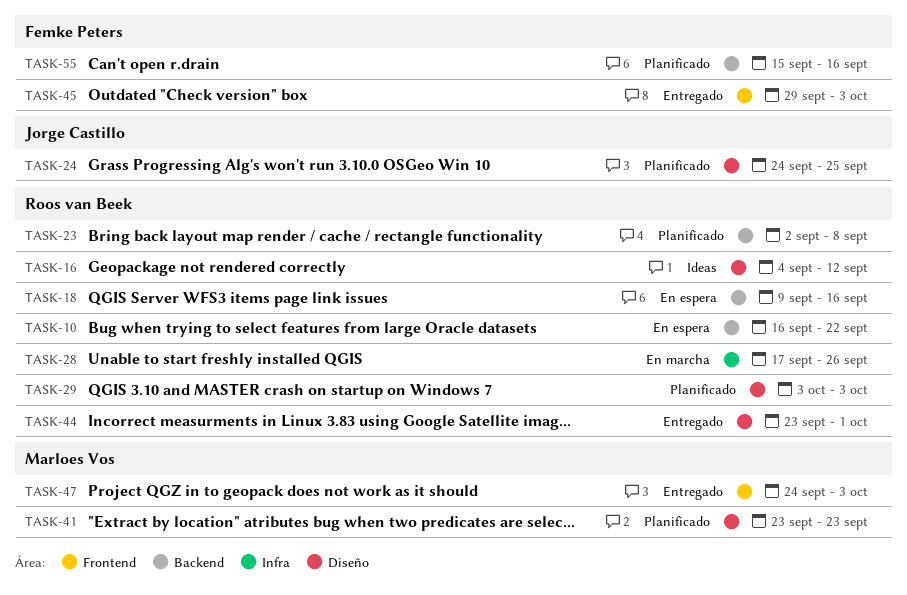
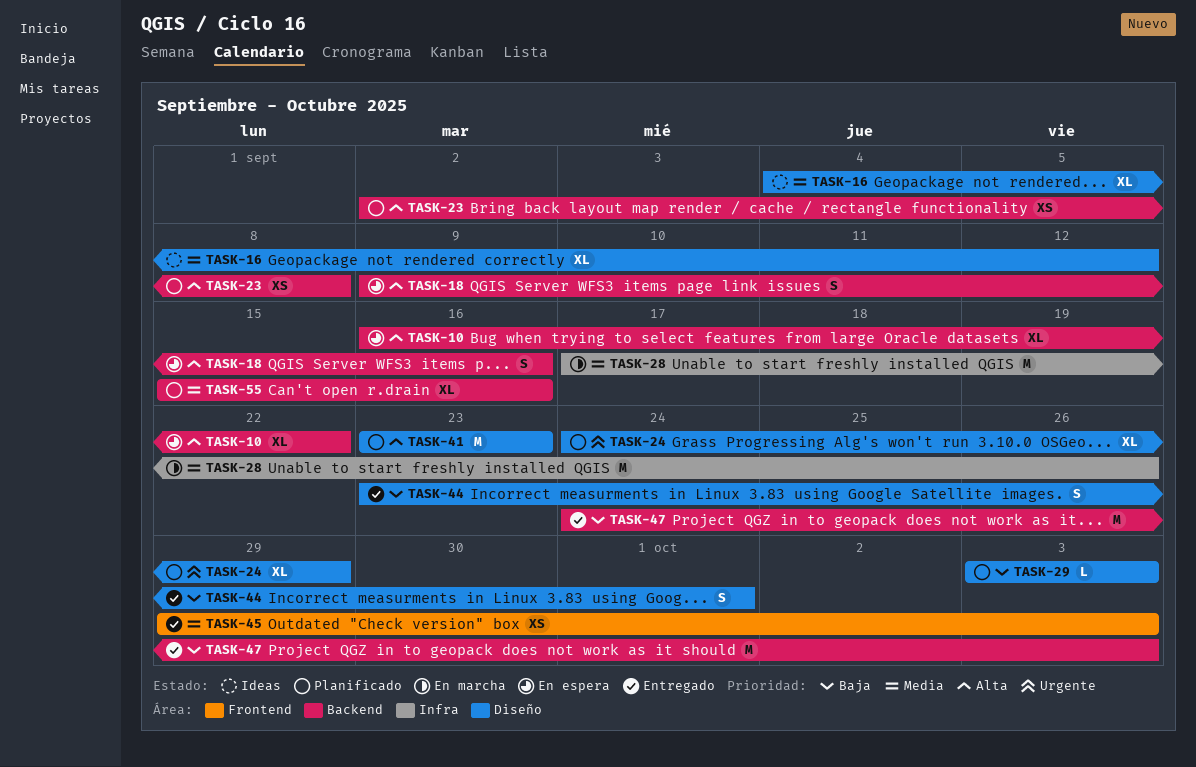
TASK-24, due: Sep 25 -> Sep 29
TASK-47, label: Frontend -> Backend

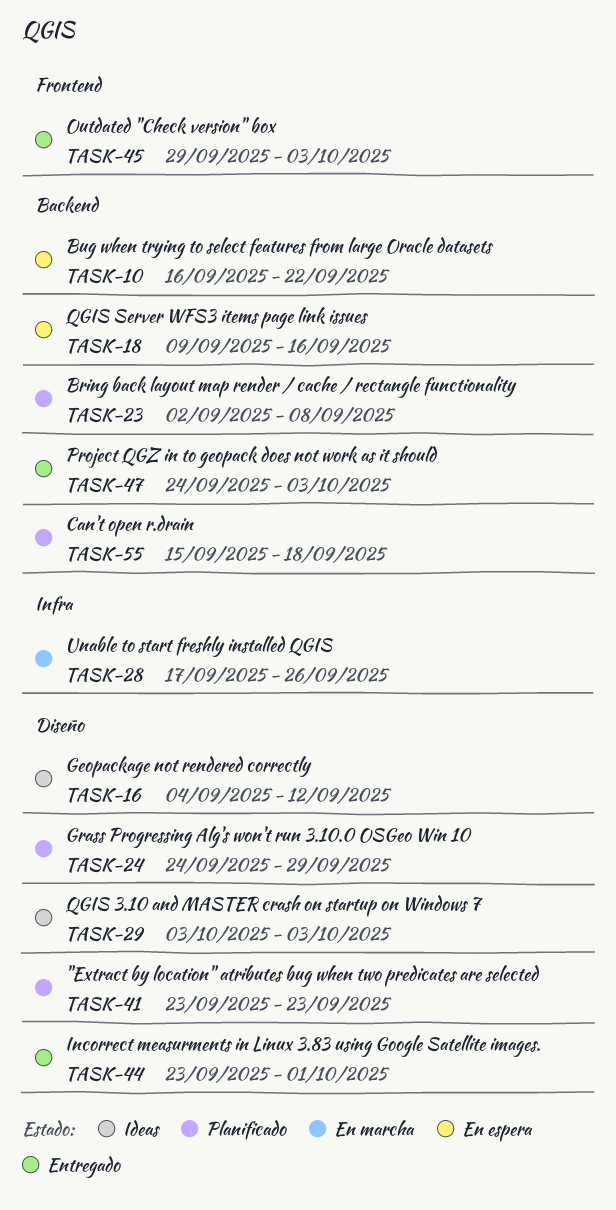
TASK-29, status: Planificado -> Ideas
TASK-55, due: Sep 16 -> Sep 18

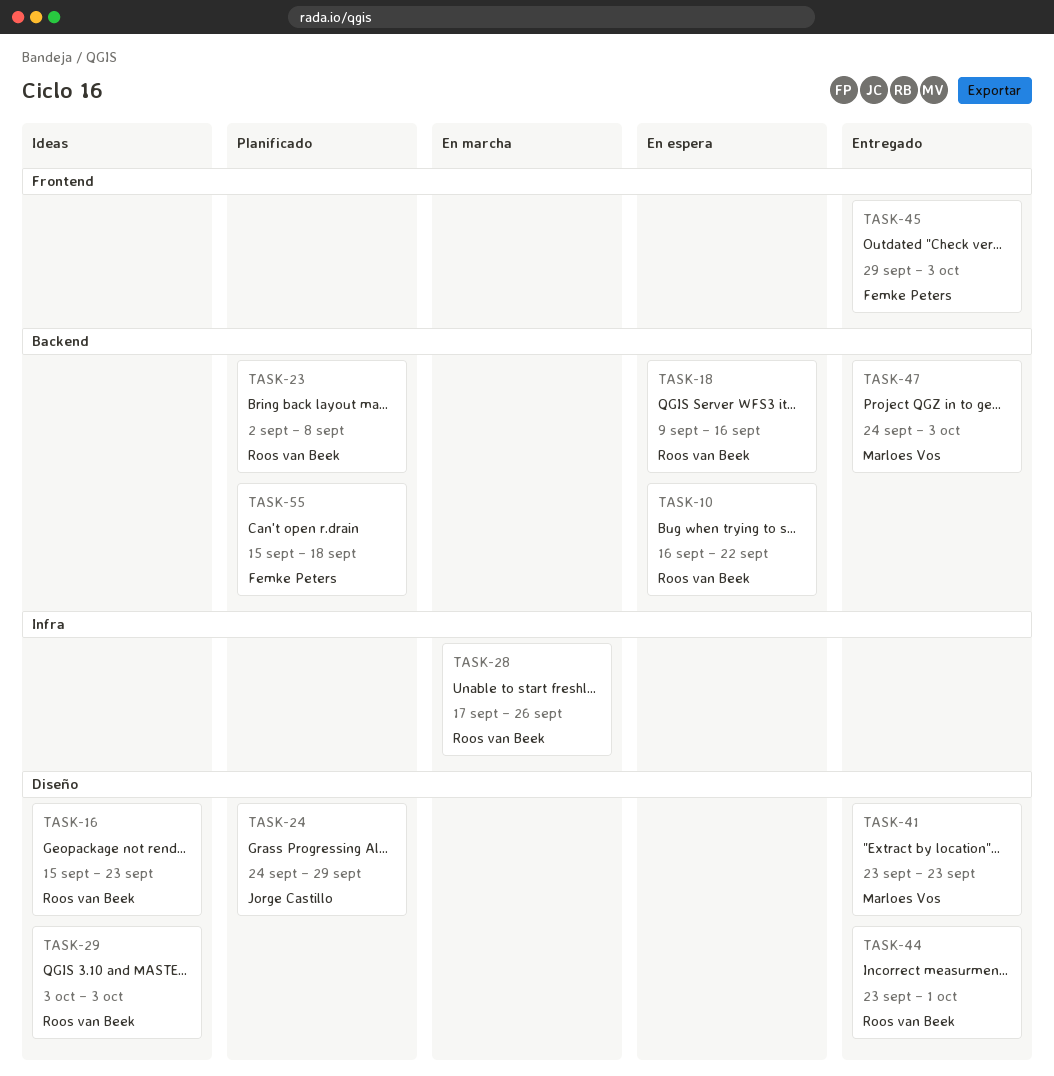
TASK-16, start: Sep 4 -> Sep 15
TASK-16, due: Sep 12 -> Sep 23
TASK-41, status: Planificado -> Entregado

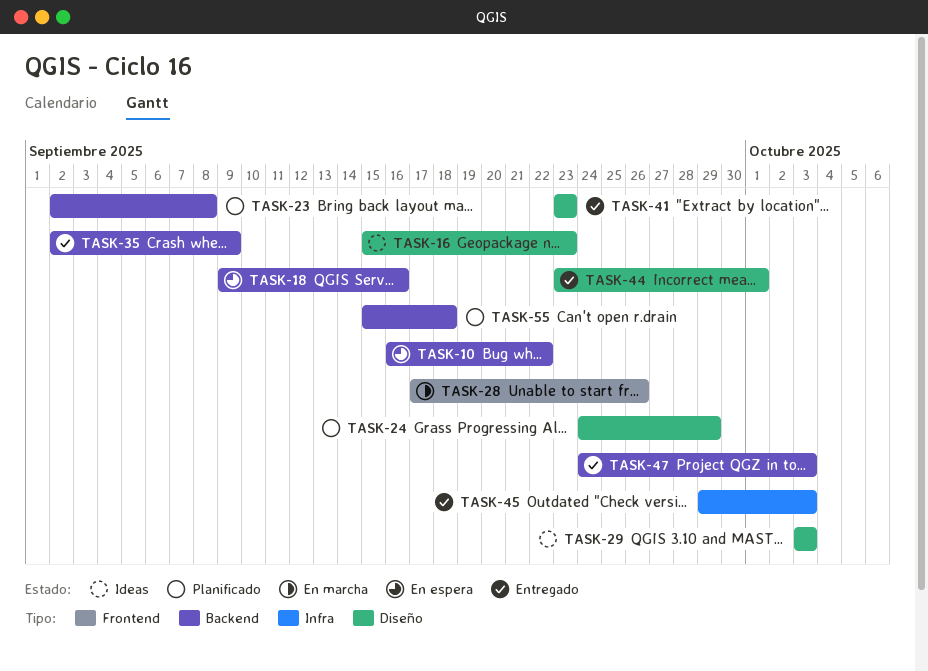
TASK-28, label: Infra -> Frontend
TASK-35: none -> present
TASK-45, label: Frontend -> Infra

